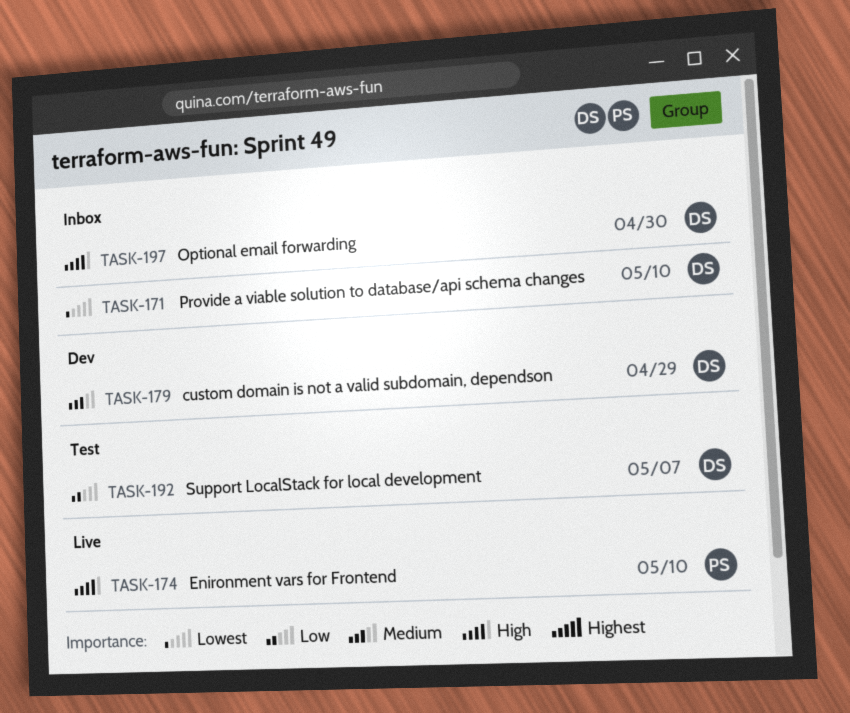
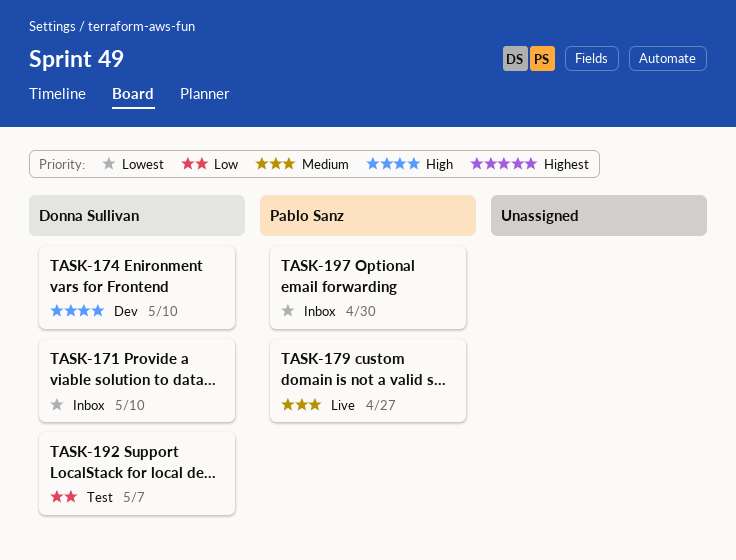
TASK-174, status: Live -> Dev
TASK-174, owner: Pablo Sanz -> Donna Sullivan
TASK-179, status: Dev -> Live
TASK-179, owner: Donna Sullivan -> Pablo Sanz
TASK-179, due: Apr 29 -> Apr 27
TASK-197, owner: Donna Sullivan -> Pablo Sanz
TASK-197, priority: High -> Lowest

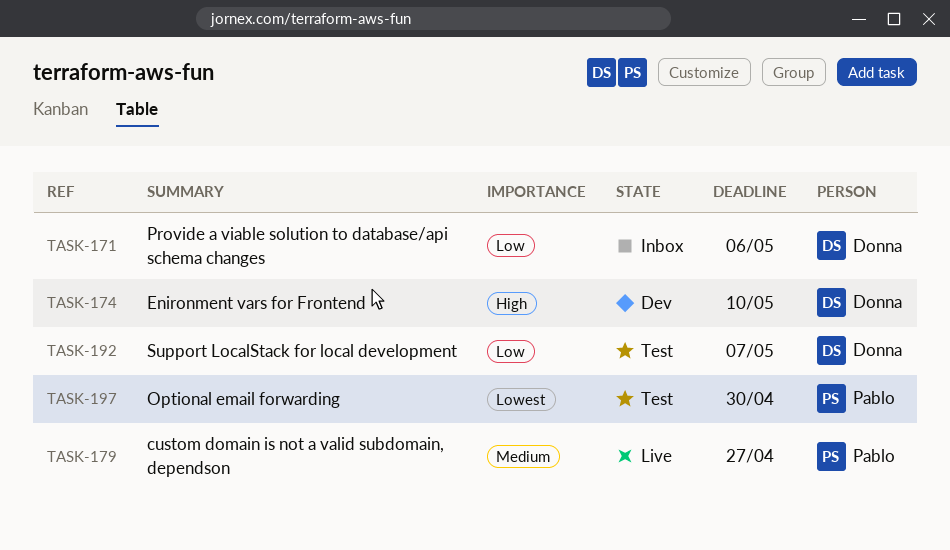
TASK-171, priority: Lowest -> Low
TASK-171, due: May 10 -> May 6
TASK-197, status: Inbox -> Test

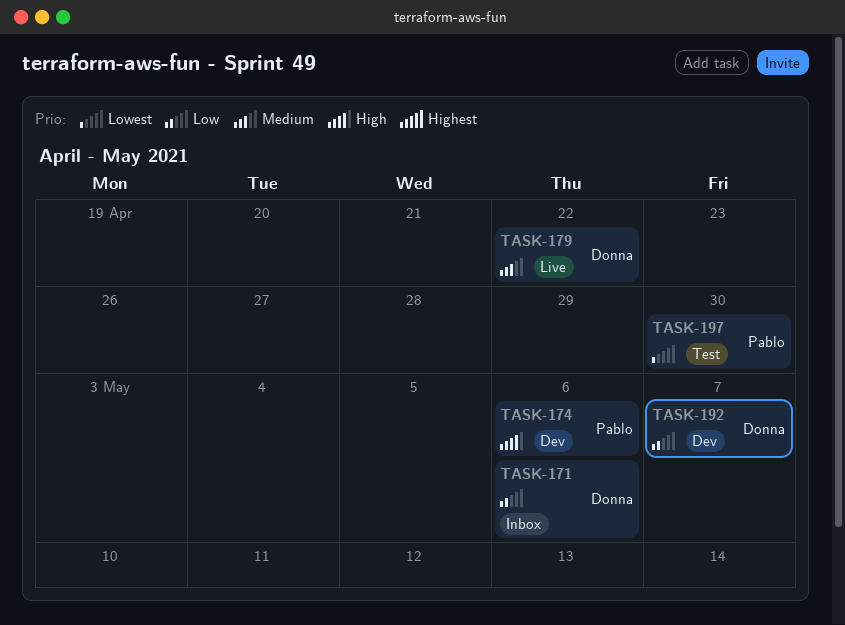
TASK-174, owner: Donna -> Pablo
TASK-174, due: May 10 -> May 6
TASK-179, owner: Pablo -> Donna
TASK-179, due: Apr 27 -> Apr 22
TASK-192, status: Test -> Dev

